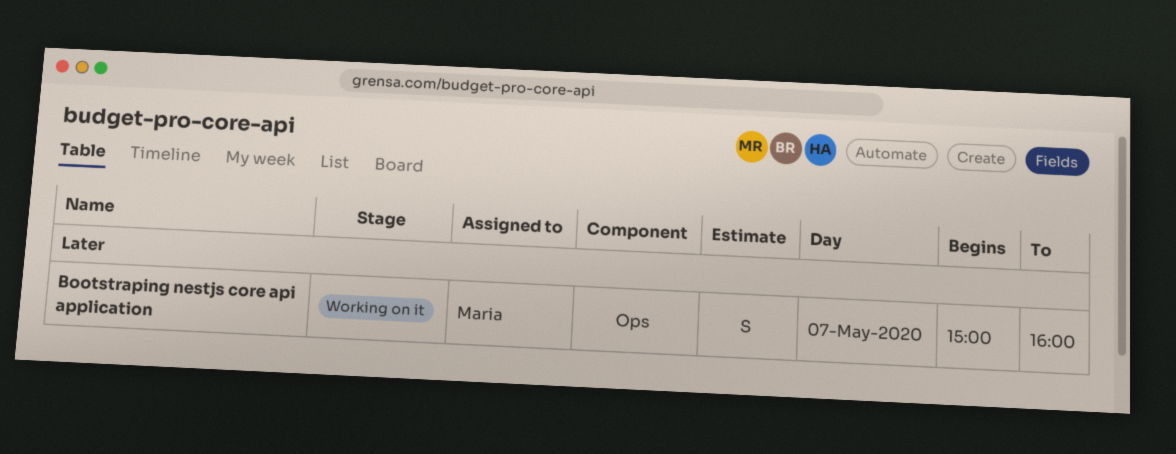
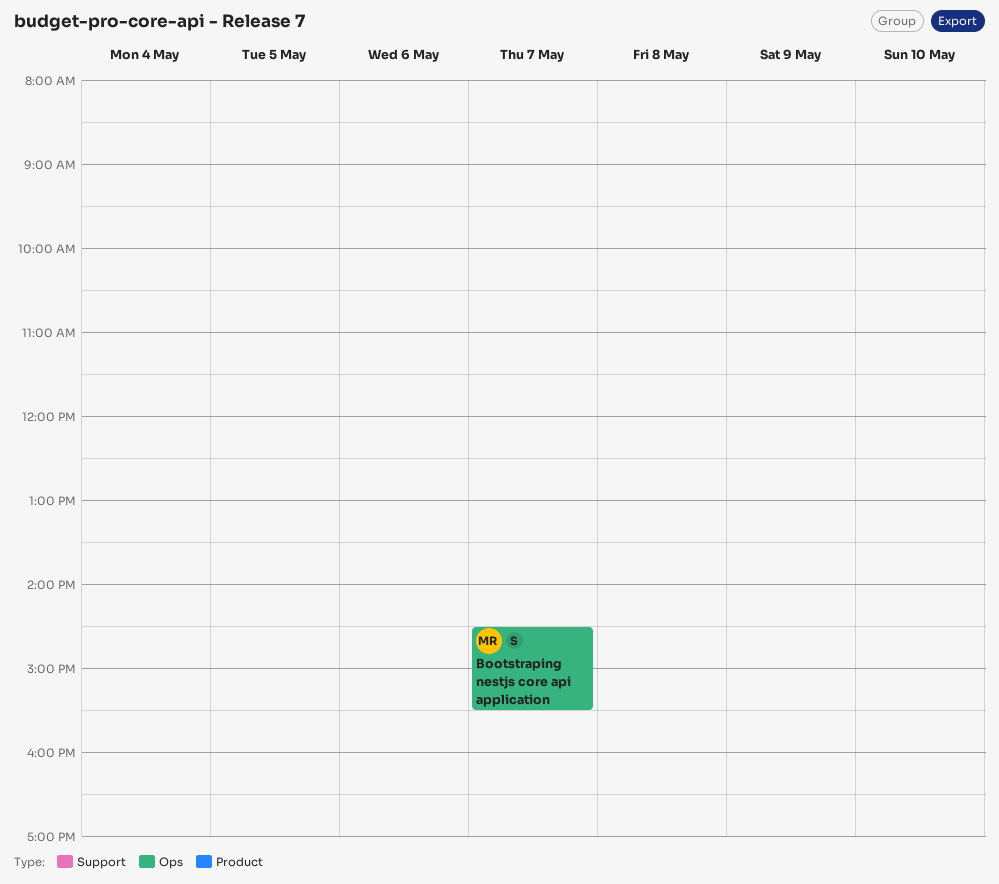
Bootstraping nestjs core api application, begins: 15:00 -> 14:30
Bootstraping nestjs core api application, ends: 16:00 -> 15:30

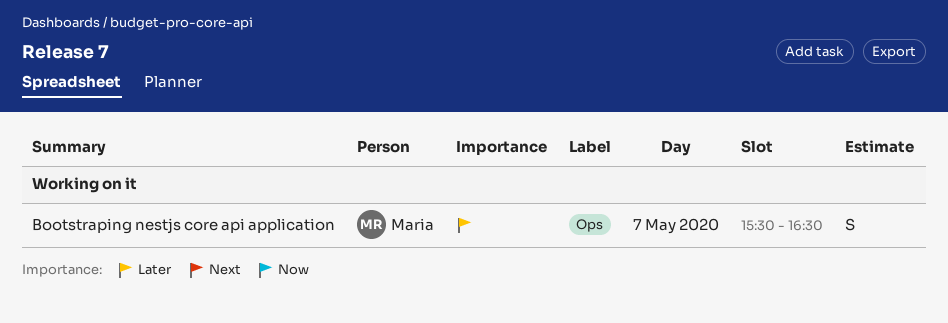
Bootstraping nestjs core api application, begins: 14:30 -> 15:30
Bootstraping nestjs core api application, ends: 15:30 -> 16:30

